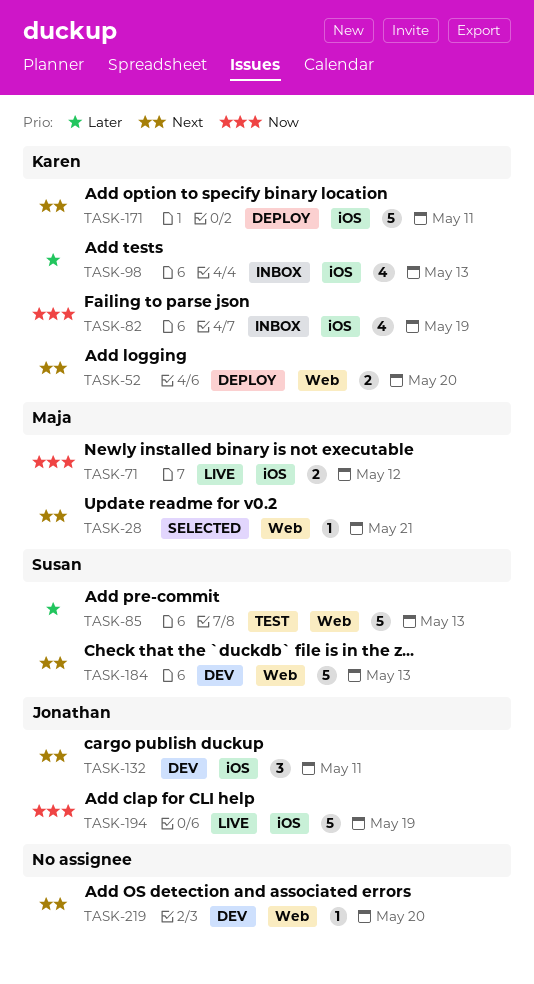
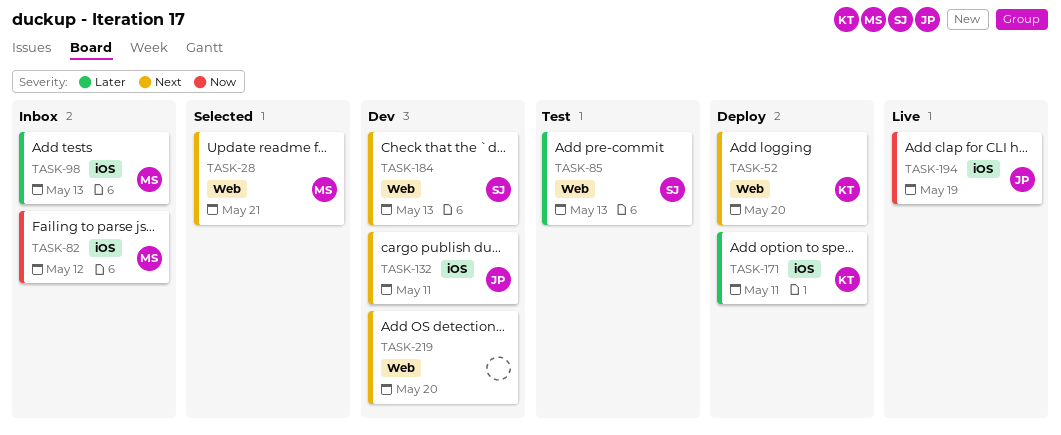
TASK-71: present -> none
TASK-82, owner: Karen -> Maja
TASK-82, due: May 19 -> May 12
TASK-98, owner: Karen -> Maja
TASK-171, priority: Next -> Later

